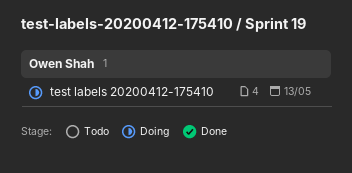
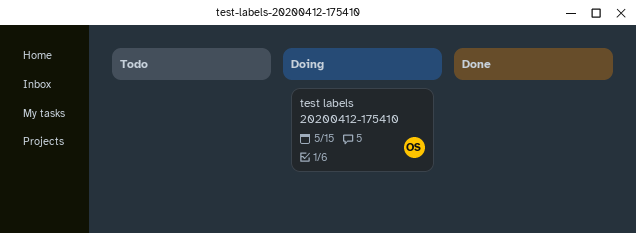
test labels 20200412-175410, due: May 13 -> May 15

